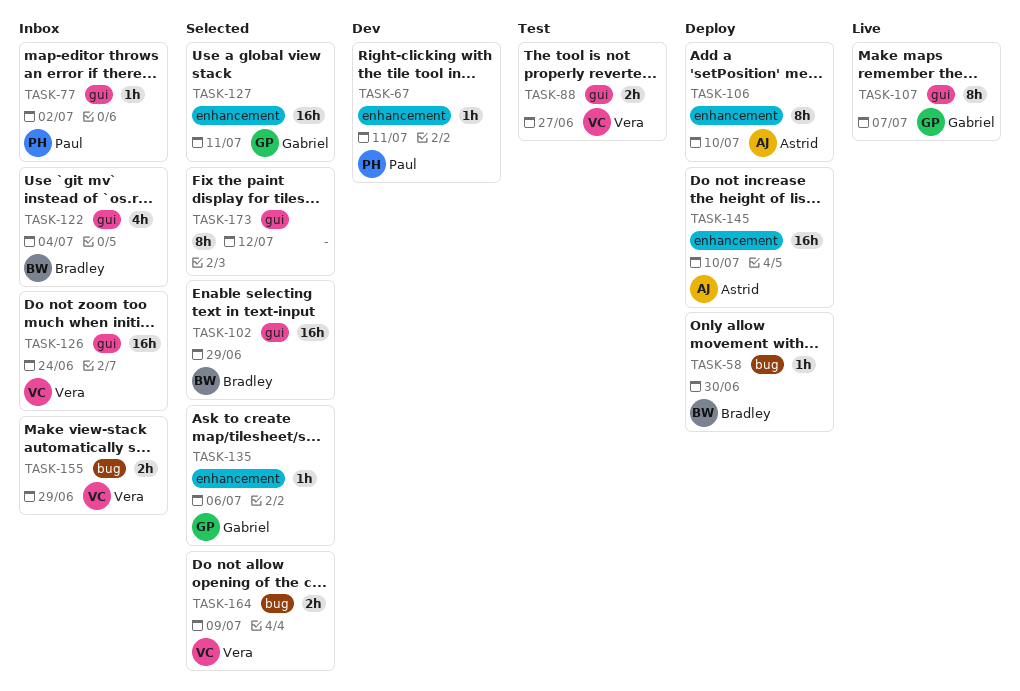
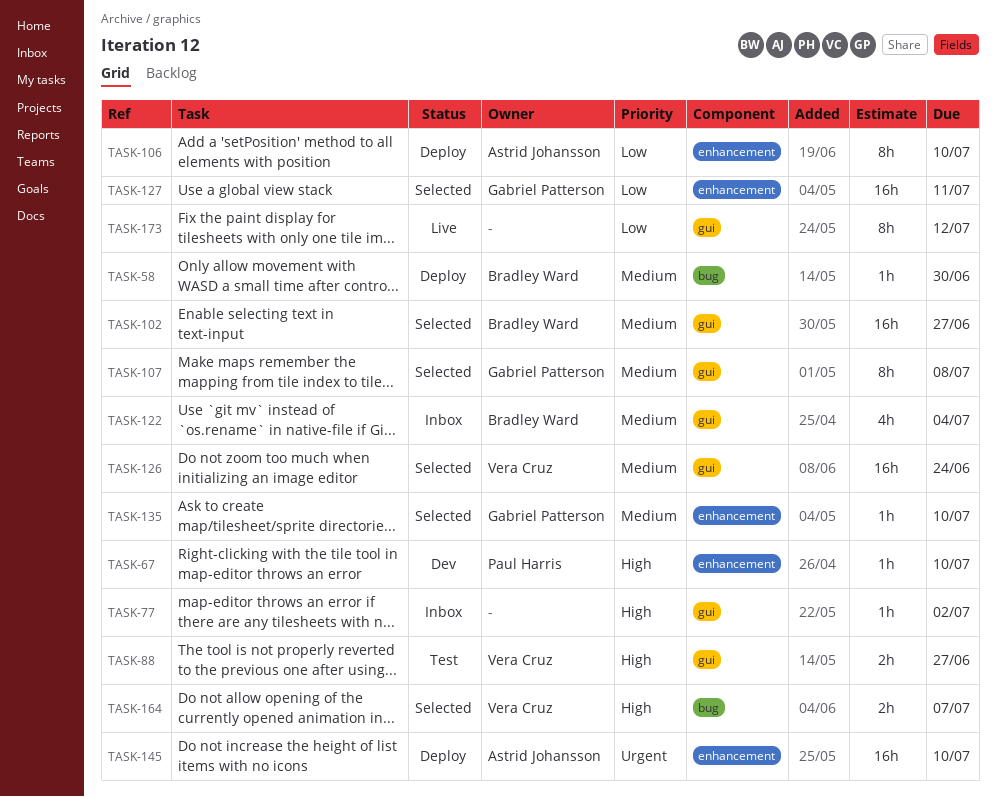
TASK-67, due: Jul 11 -> Jul 10
TASK-77, owner: Paul Harris -> none
TASK-102, due: Jun 29 -> Jun 27
TASK-107, status: Live -> Selected
TASK-107, due: Jul 7 -> Jul 8
TASK-126, status: Inbox -> Selected
TASK-135, due: Jul 6 -> Jul 10
TASK-155: present -> none
TASK-164, due: Jul 9 -> Jul 7
TASK-173, status: Selected -> Live

